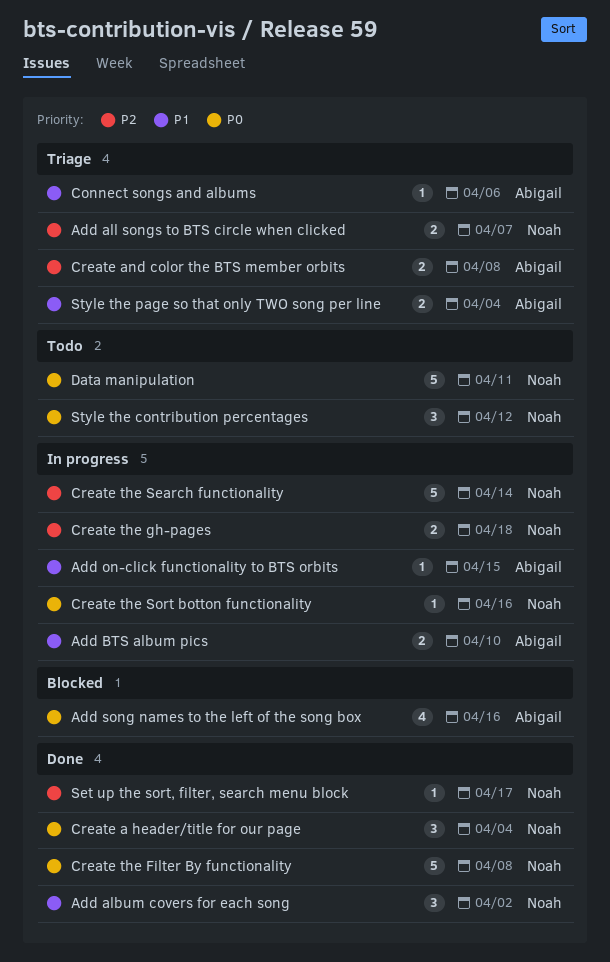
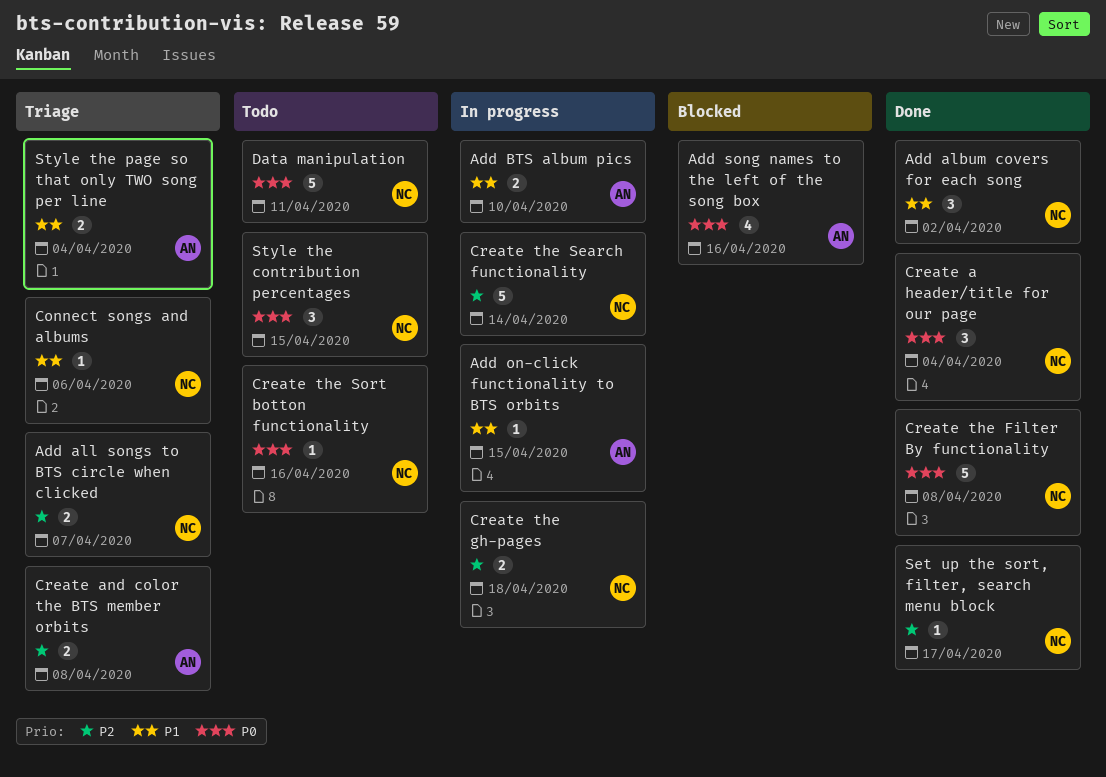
Connect songs and albums, owner: Abigail -> Noah
Create the Sort botton functionality, status: In progress -> Todo
Style the contribution percentages, due: Apr 12 -> Apr 15

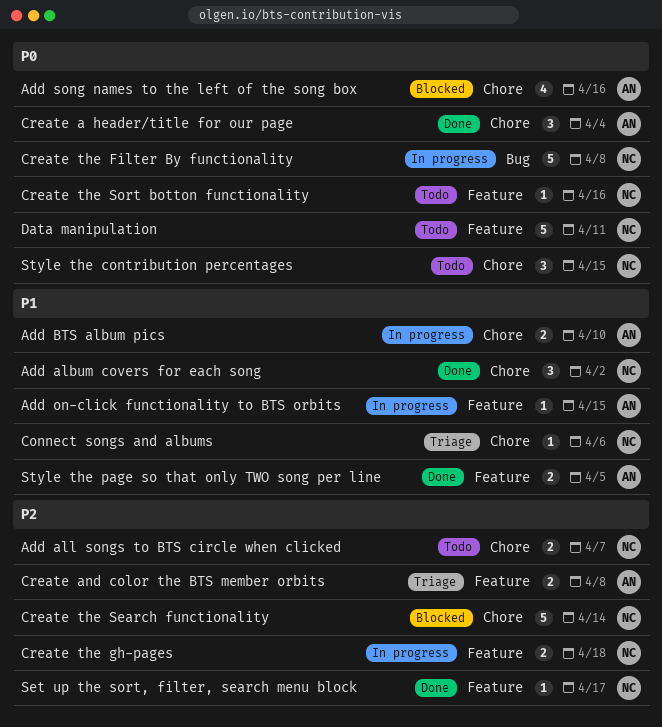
Add all songs to BTS circle when clicked, status: Triage -> Todo
Create a header/title for our page, owner: NC -> AN
Create the Filter By functionality, status: Done -> In progress
Create the Search functionality, status: In progress -> Blocked
Style the page so that only TWO song per line, status: Triage -> Done
Style the page so that only TWO song per line, due: Apr 4 -> Apr 5

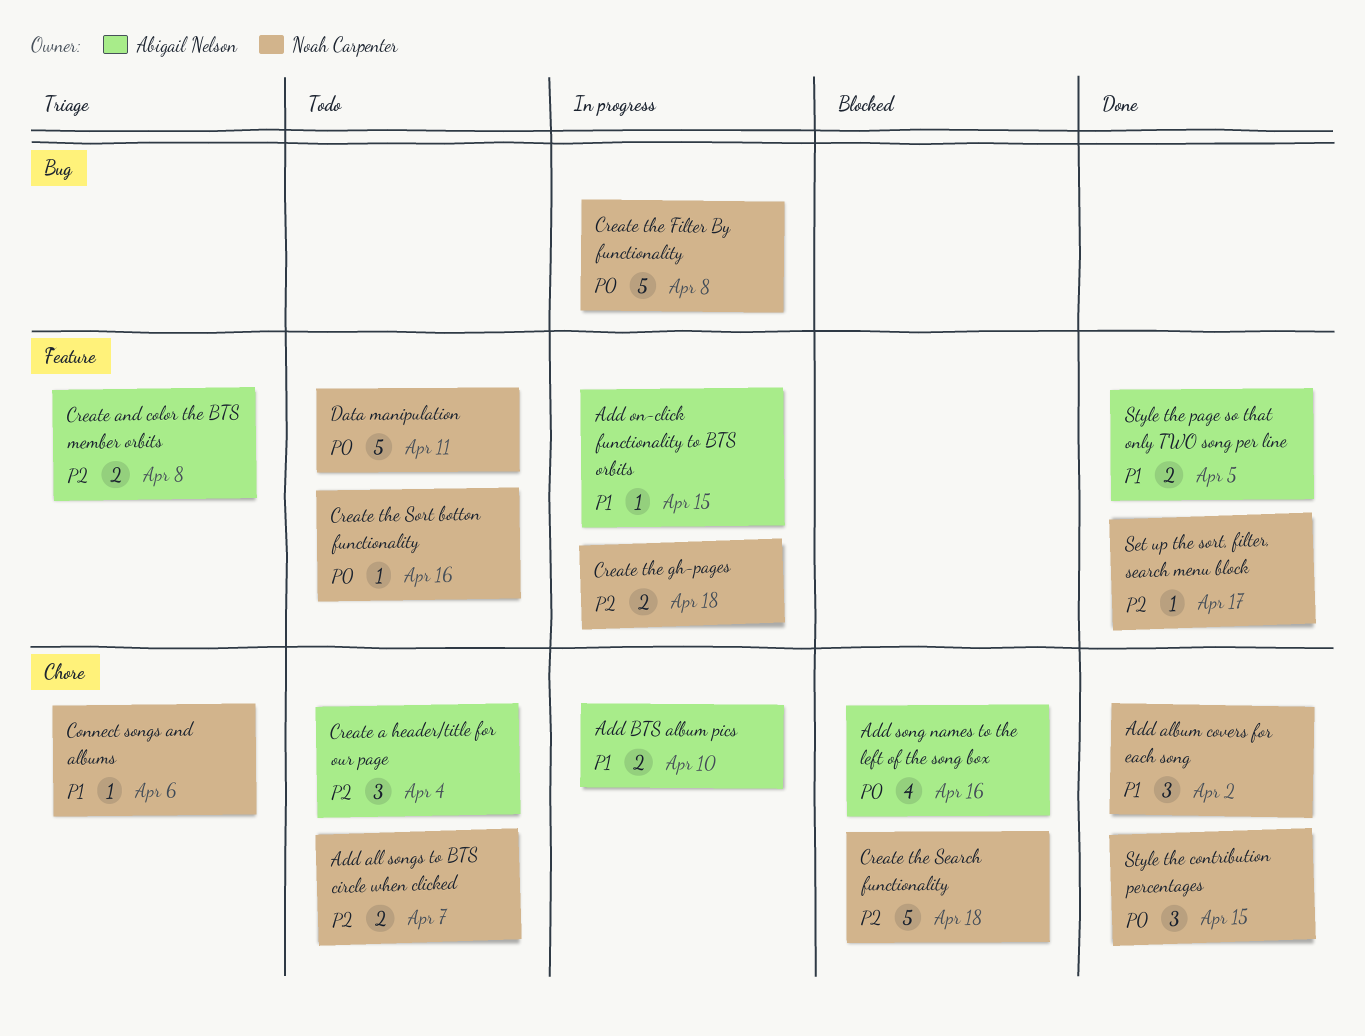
Create a header/title for our page, status: Done -> Todo
Create a header/title for our page, priority: P0 -> P2
Create the Search functionality, due: Apr 14 -> Apr 18
Style the contribution percentages, status: Todo -> Done

